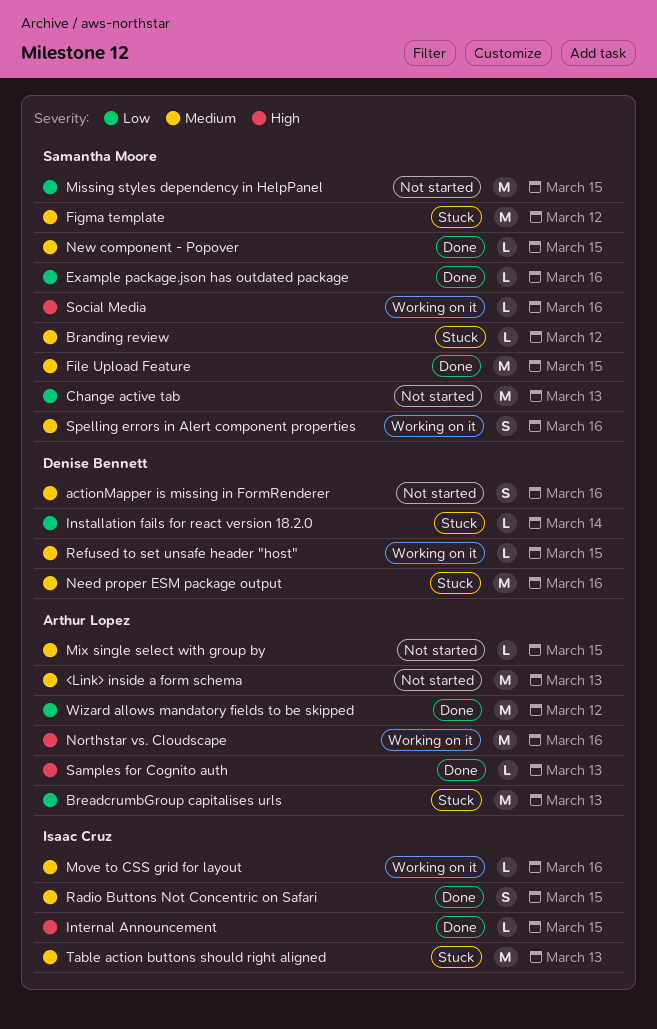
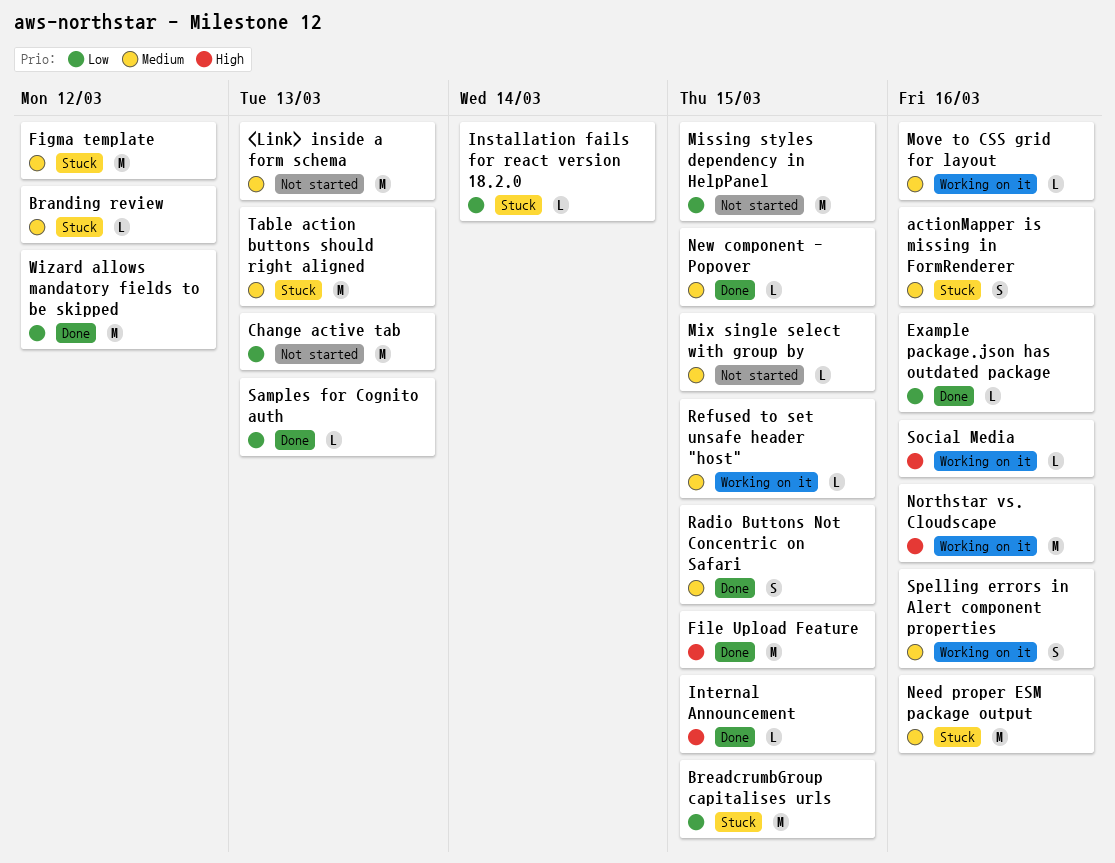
actionMapper is missing in FormRenderer, status: Not started -> Stuck
BreadcrumbGroup capitalises urls, due: Mar 13 -> Mar 15
File Upload Feature, priority: Medium -> High
Samples for Cognito auth, priority: High -> Low

